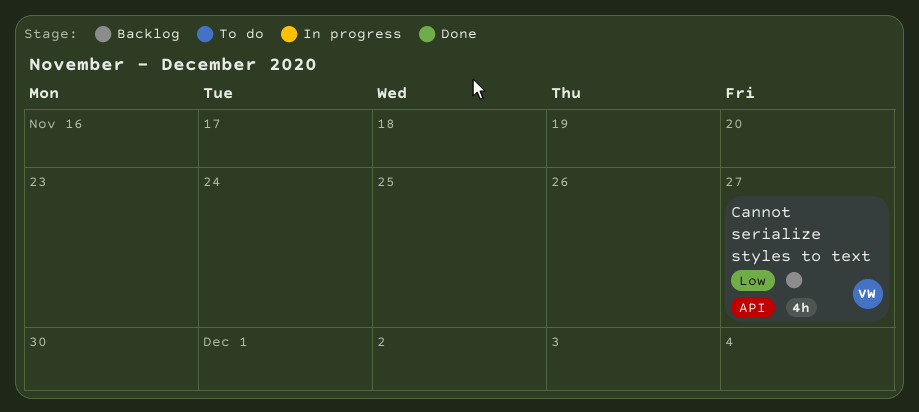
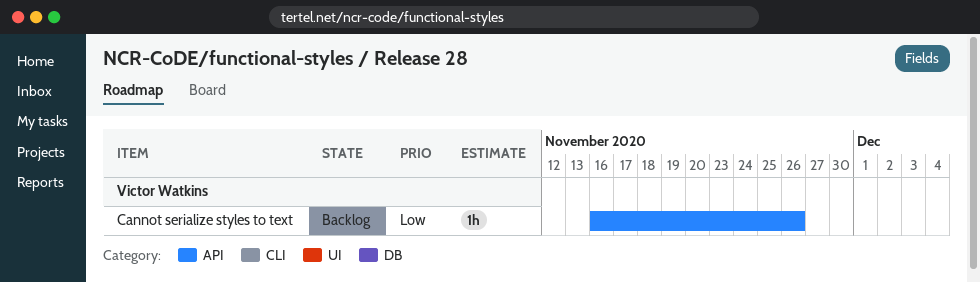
Cannot serialize styles to text, estimate: 4h -> 1h
Cannot serialize styles to text, due: Nov 27 -> Nov 26

